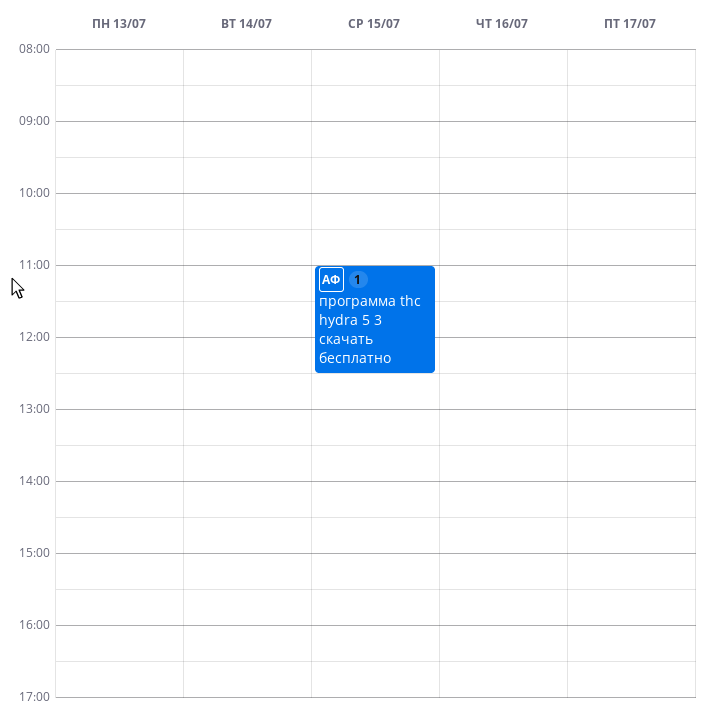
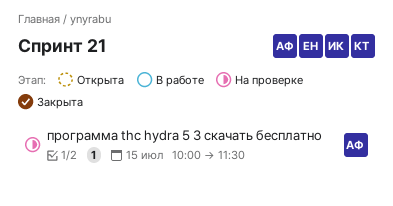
программа thc hydra 5 3 скачать бесплатно, begins: 11:00 -> 10:00
программа thc hydra 5 3 скачать бесплатно, ends: 12:30 -> 11:30

